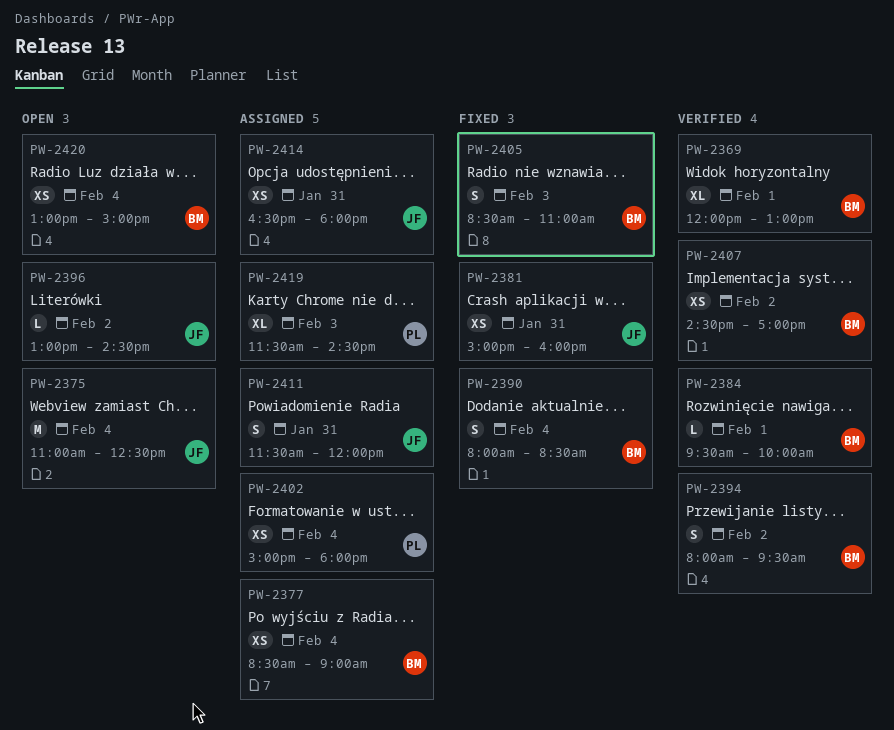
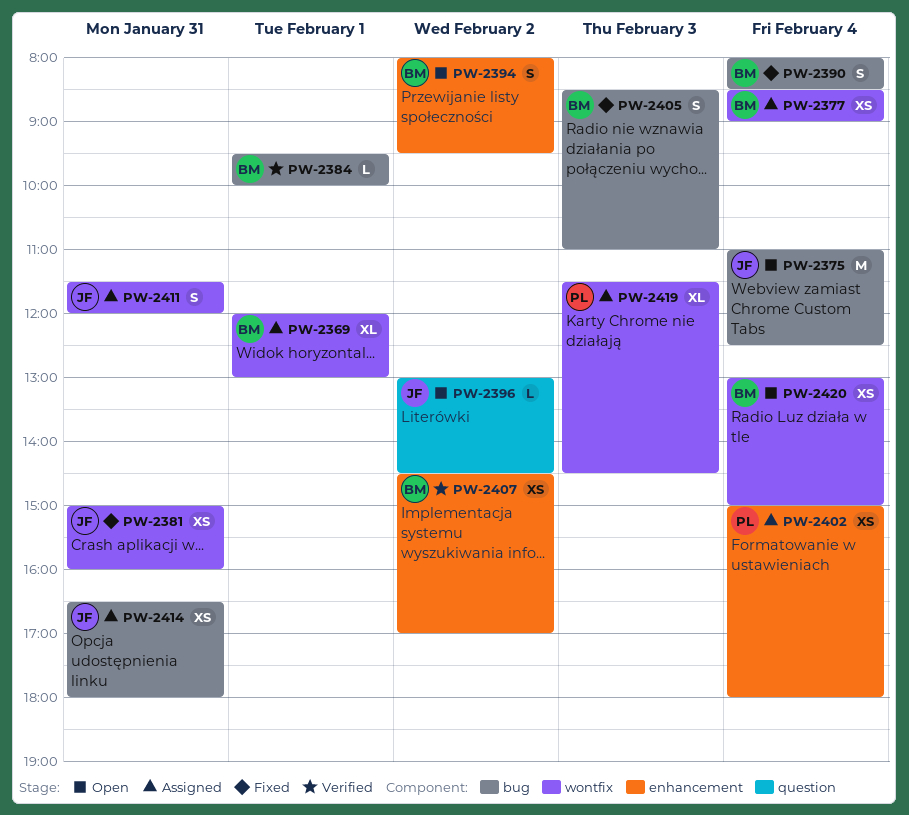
PW-2369, status: Verified -> Assigned
PW-2394, status: Verified -> Open

